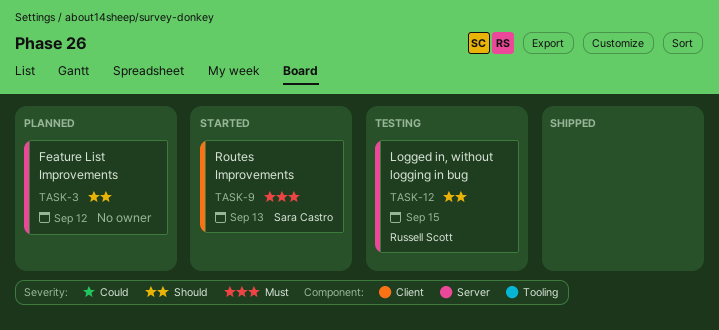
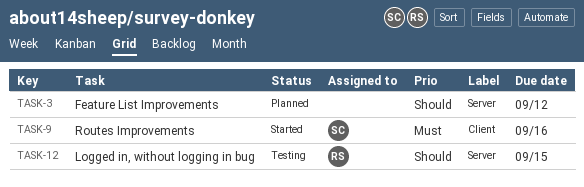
TASK-9, due: Sep 13 -> Sep 16

